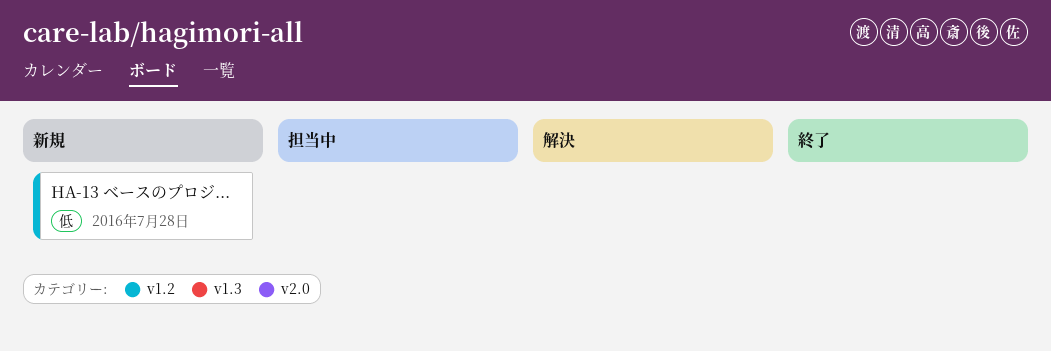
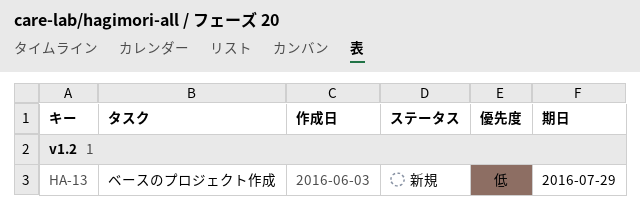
HA-13, due: Jul 28 -> Jul 29

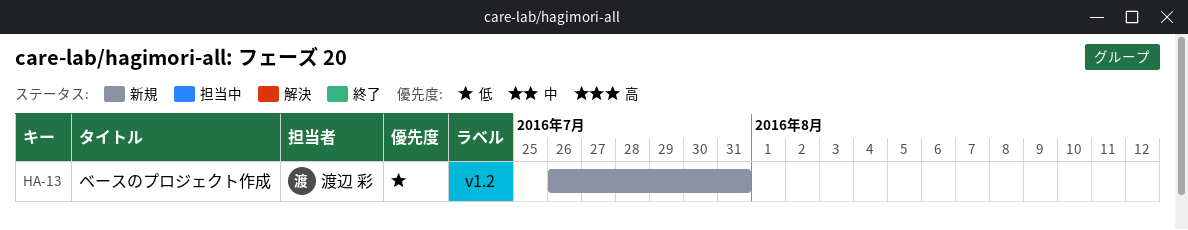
HA-13, due: Jul 29 -> Jul 31

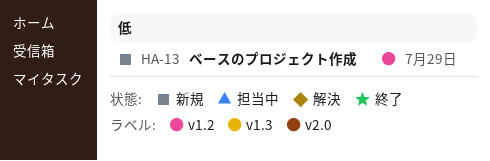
HA-13, due: Jul 31 -> Jul 29

